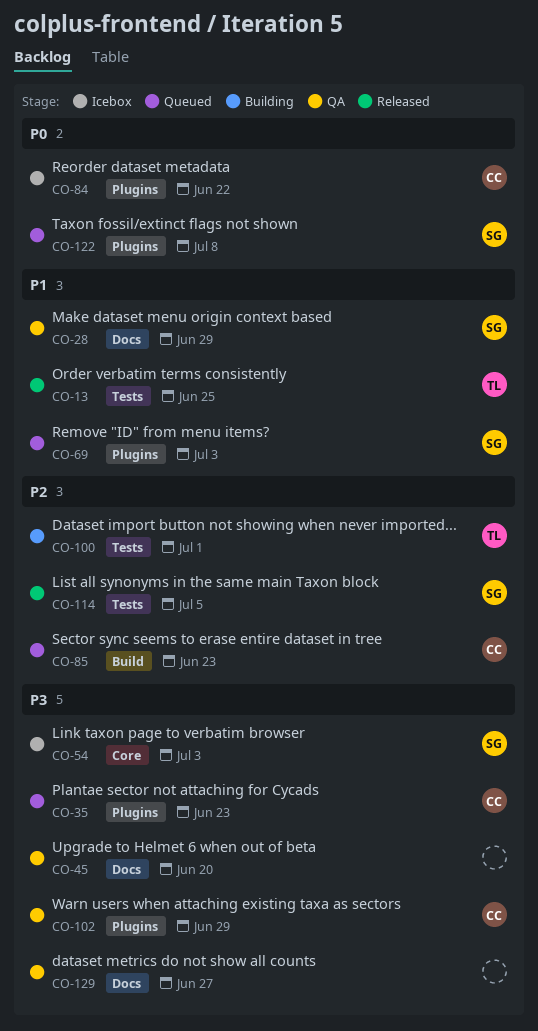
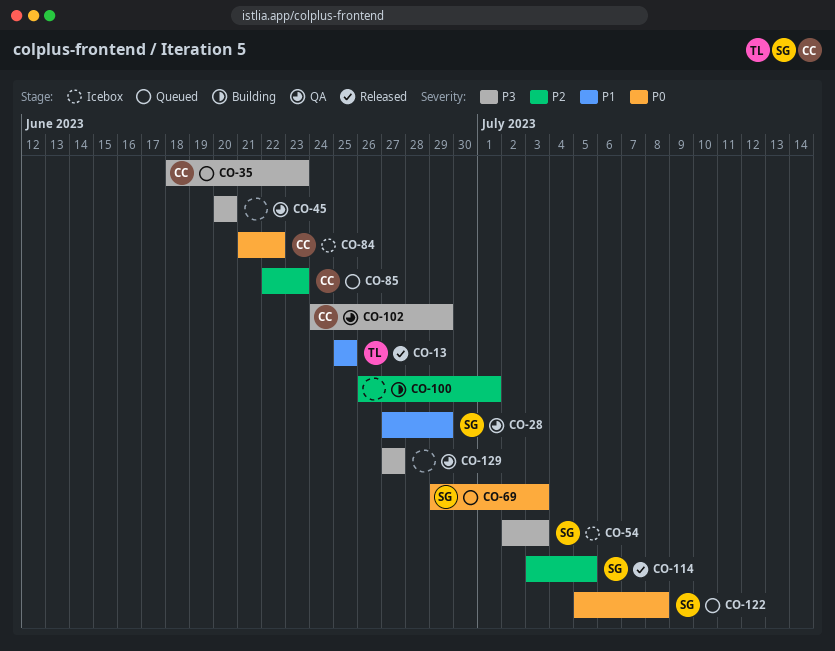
CO-69, priority: P1 -> P0
CO-100, owner: TL -> none

